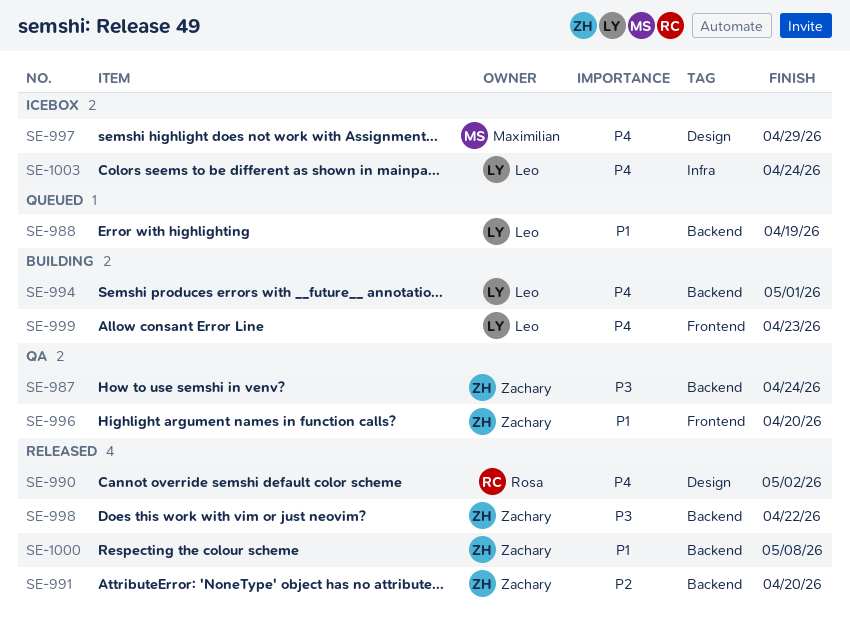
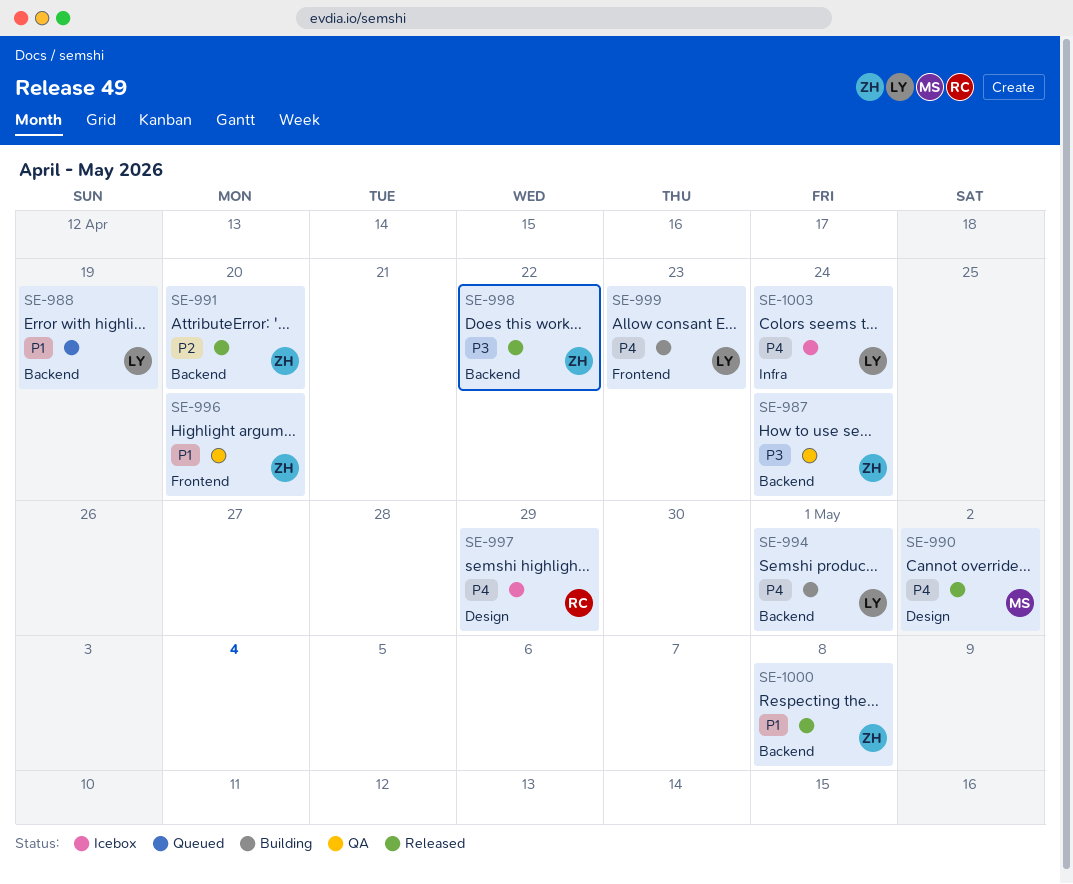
SE-990, owner: Rosa -> Maximilian
SE-997, owner: Maximilian -> Rosa

